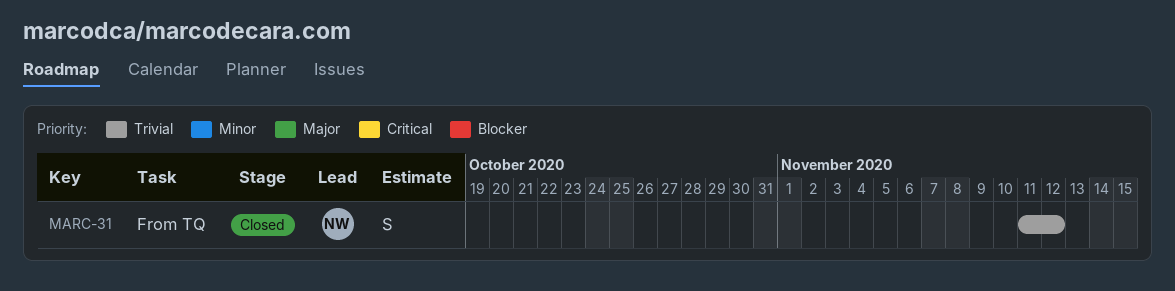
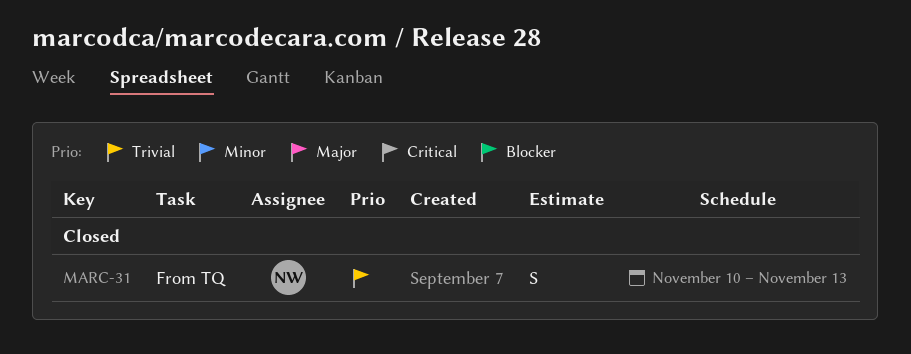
MARC-31, start: Nov 11 -> Nov 10
MARC-31, due: Nov 12 -> Nov 13

